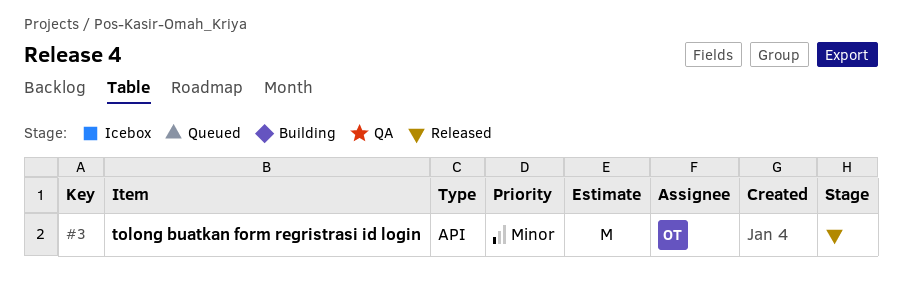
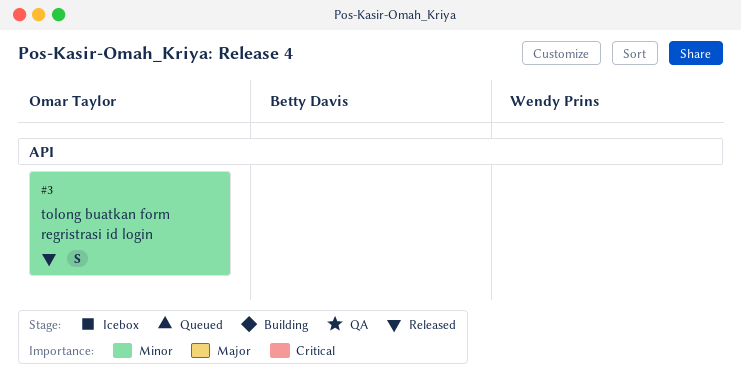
#3, estimate: M -> S

